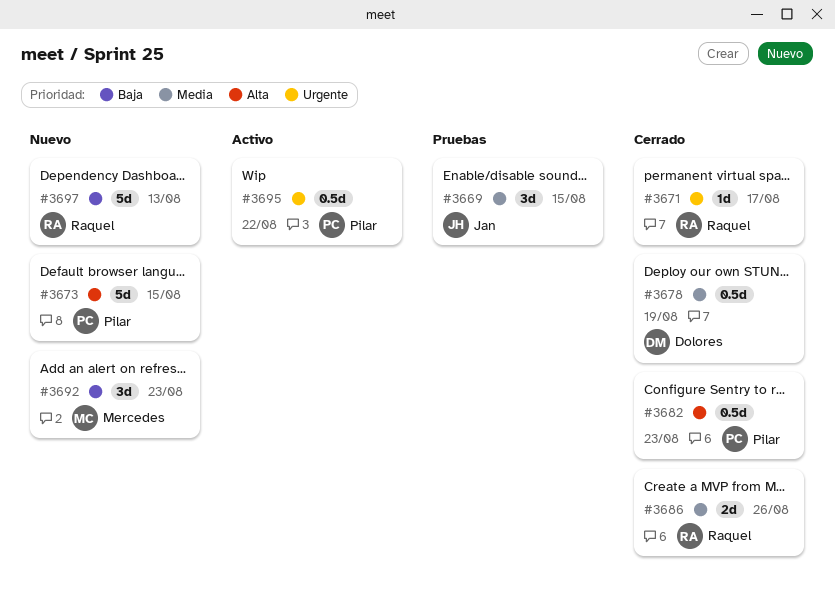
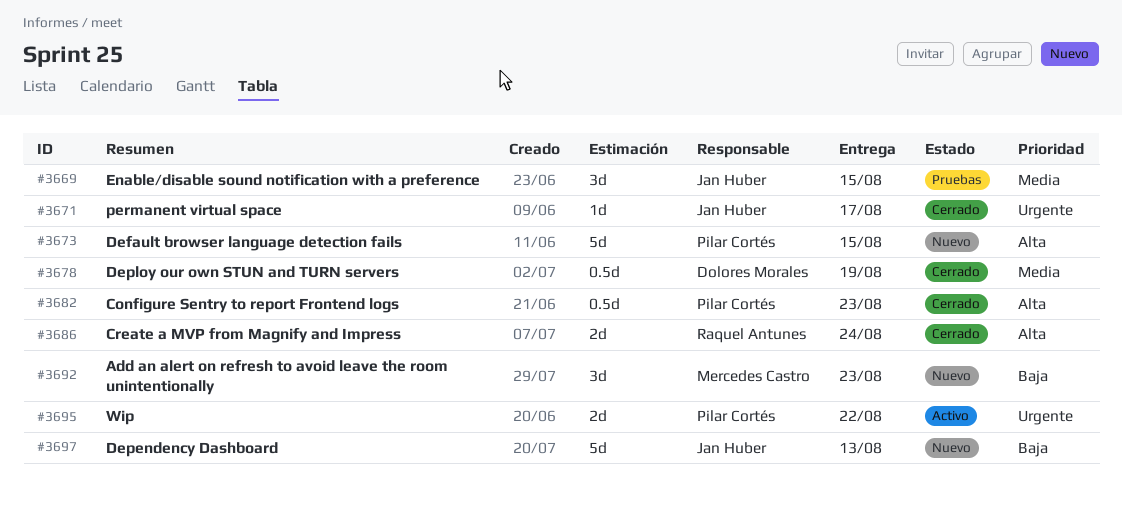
#3671, owner: Raquel Antunes -> Jan Huber
#3686, priority: Media -> Alta
#3686, due: Aug 26 -> Aug 24
#3695, estimate: 0.5d -> 2d
#3697, owner: Raquel Antunes -> Jan Huber

